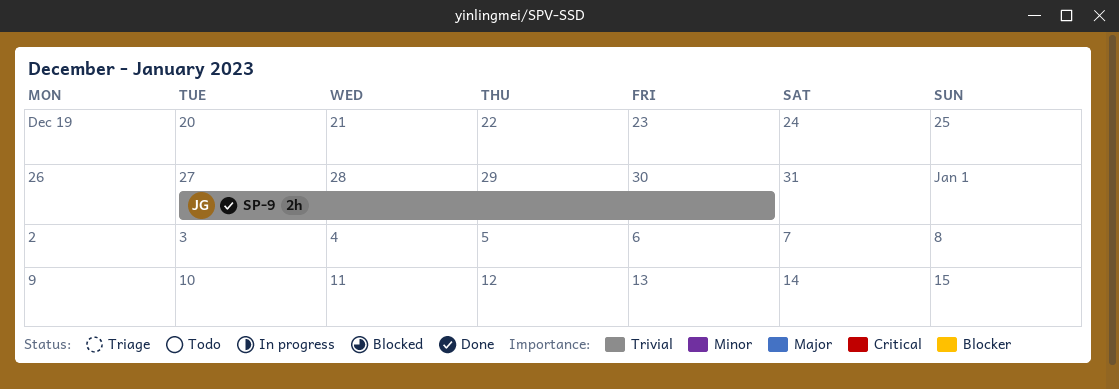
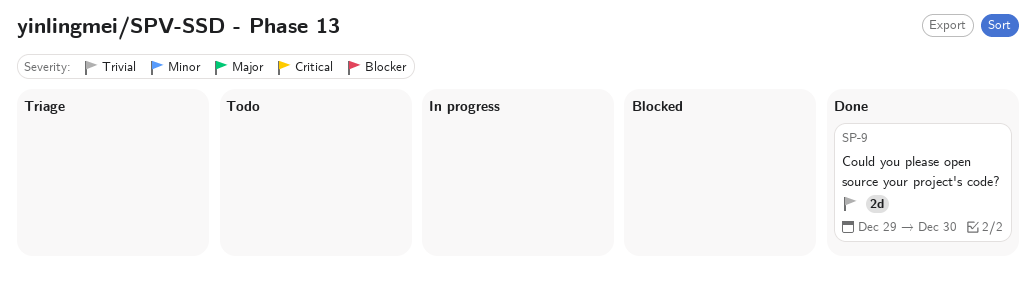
SP-9, estimate: 2h -> 2d
SP-9, start: Dec 27 -> Dec 29

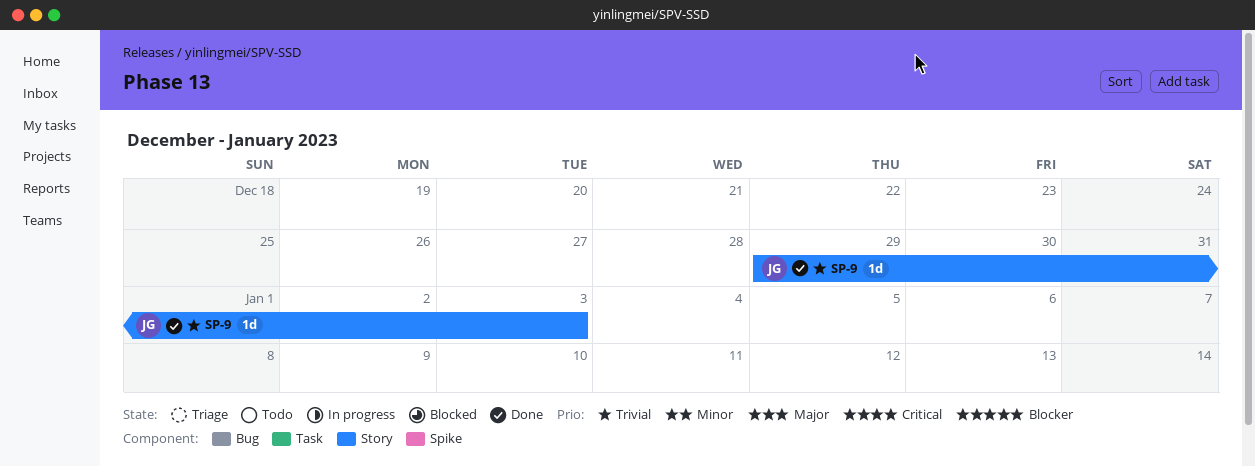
SP-9, estimate: 2d -> 1d
SP-9, due: Dec 30 -> Jan 3

